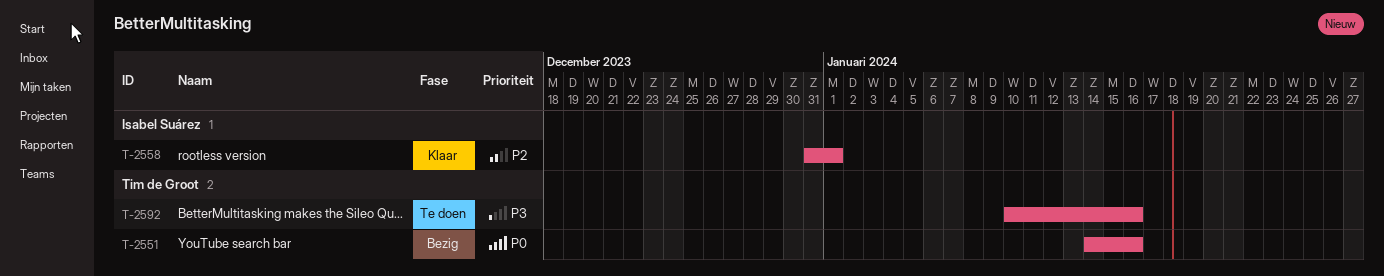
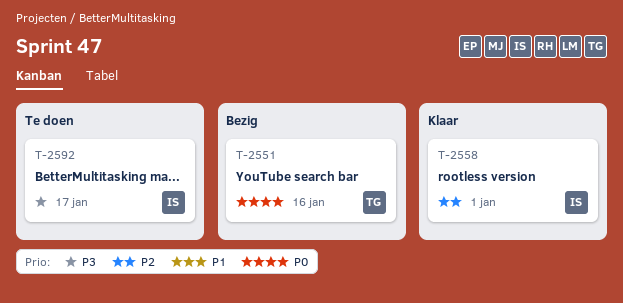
T-2592, owner: Tim de Groot -> Isabel Suárez
T-2592, due: Jan 16 -> Jan 17

